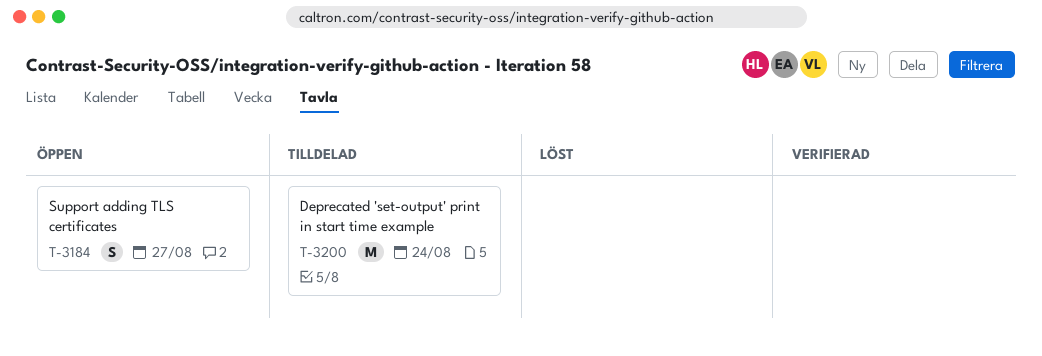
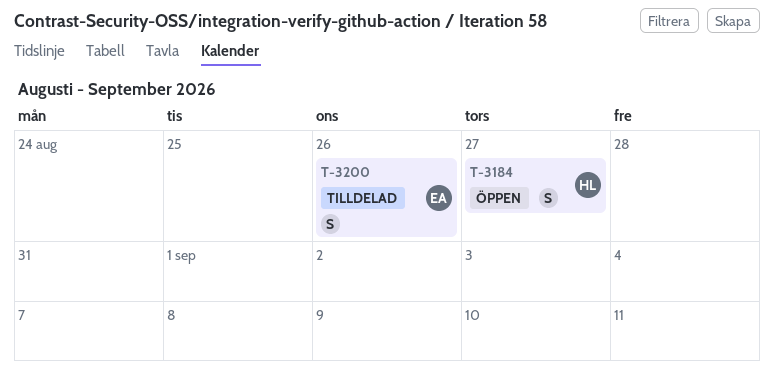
T-3200, estimate: M -> S
T-3200, due: Aug 24 -> Aug 26

